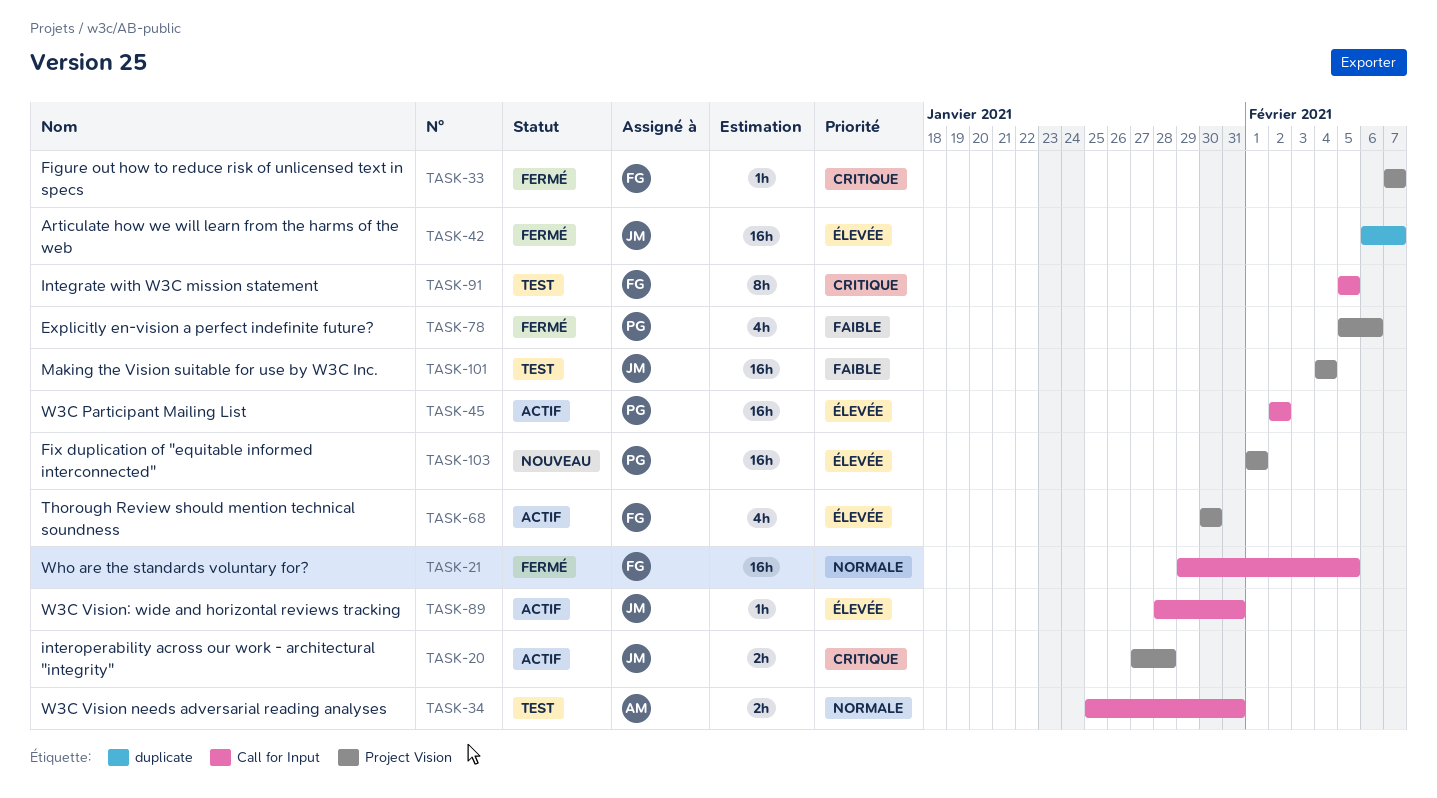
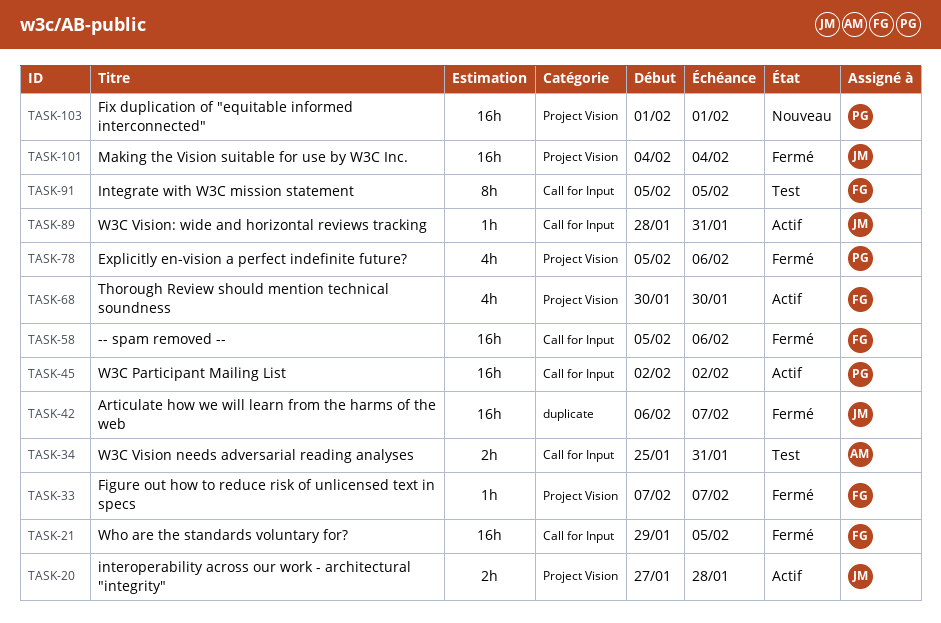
TASK-58: none -> present
TASK-101, status: Test -> Fermé

